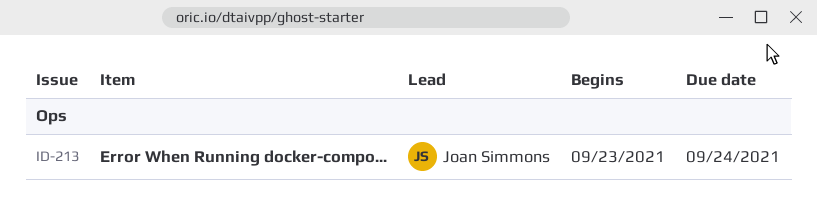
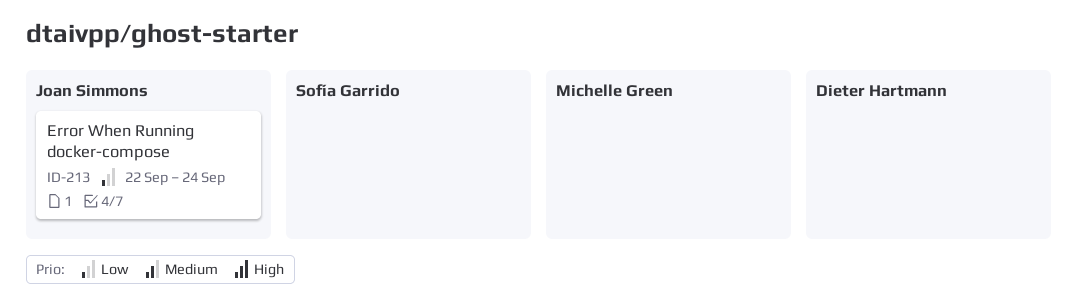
ID-213, start: Sep 23 -> Sep 22

